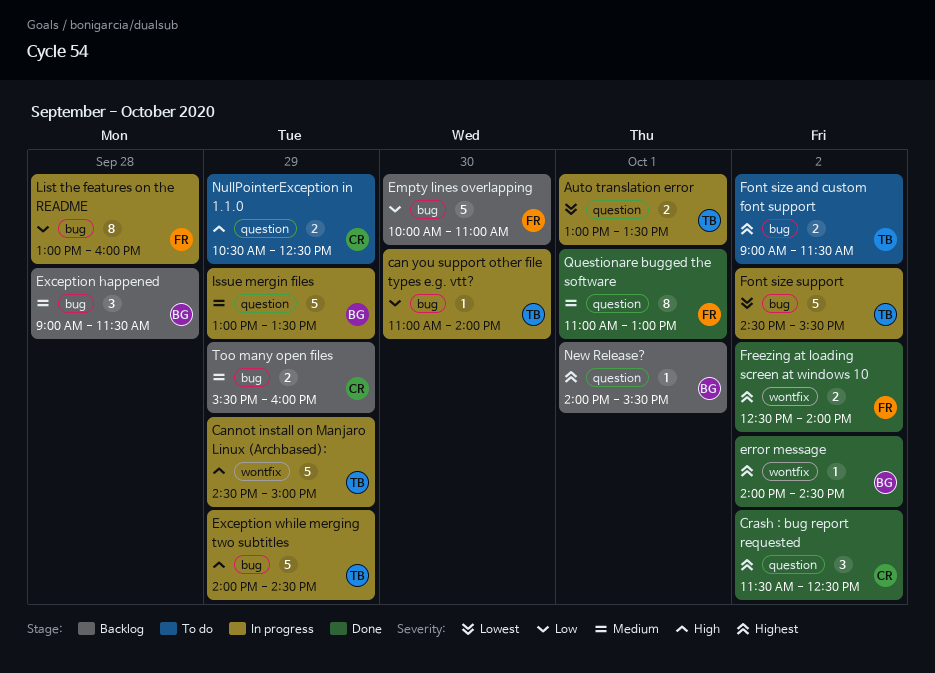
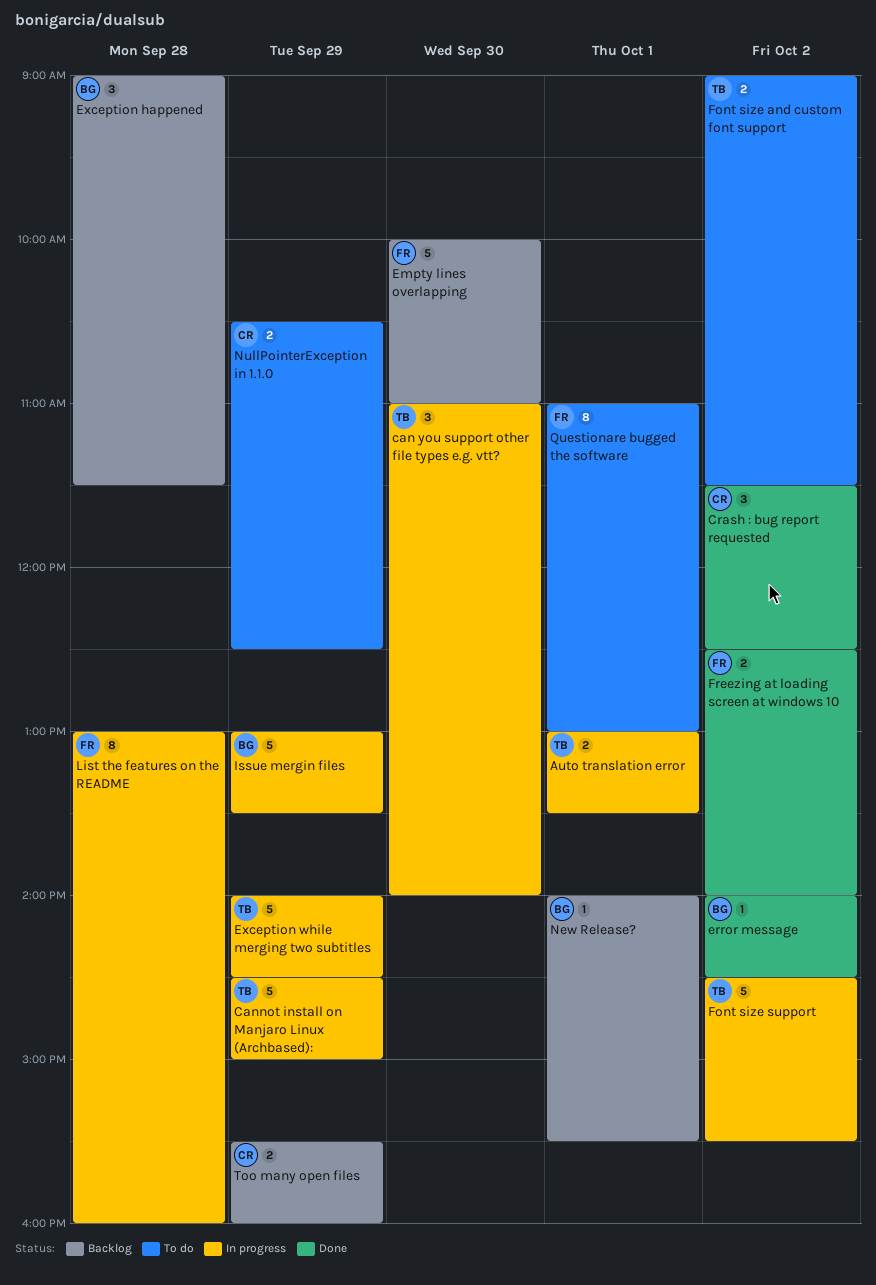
can you support other file types e.g. vtt?, estimate: 1 -> 3
Questionare bugged the software, status: Done -> To do

